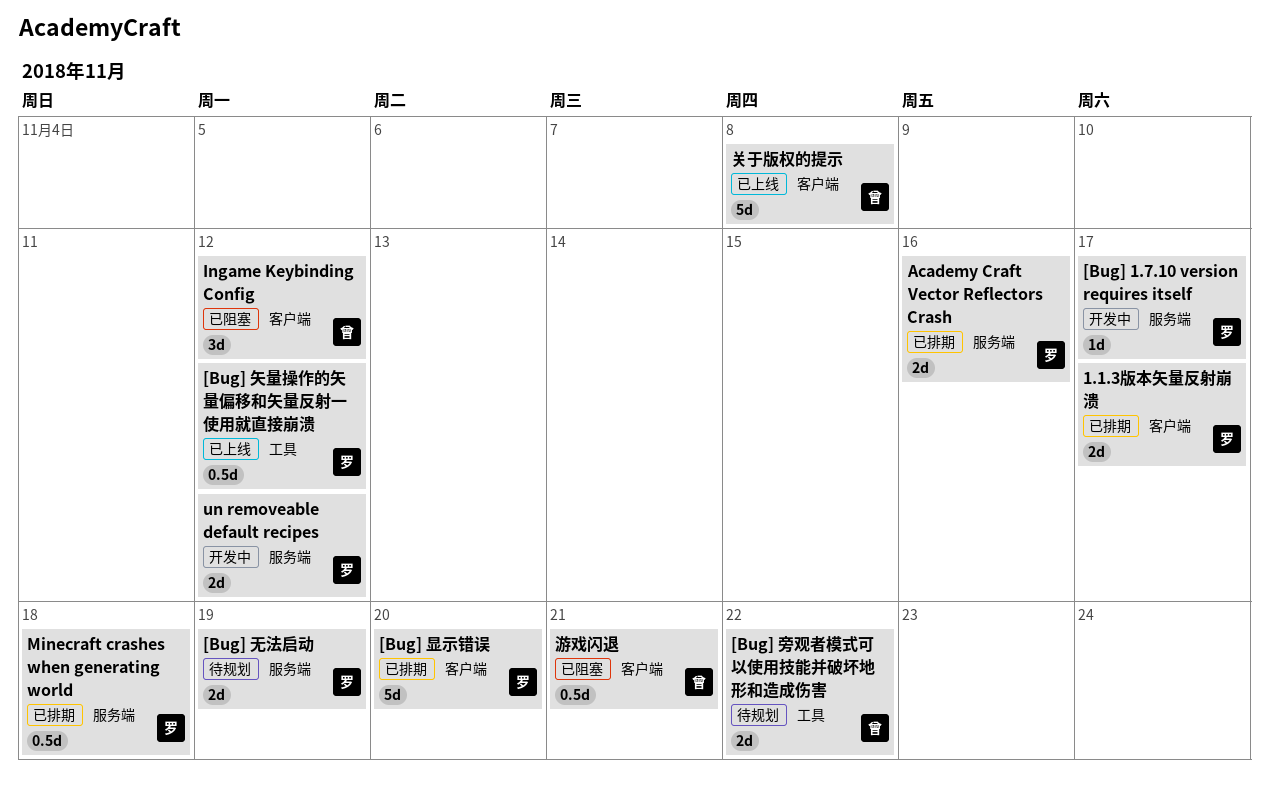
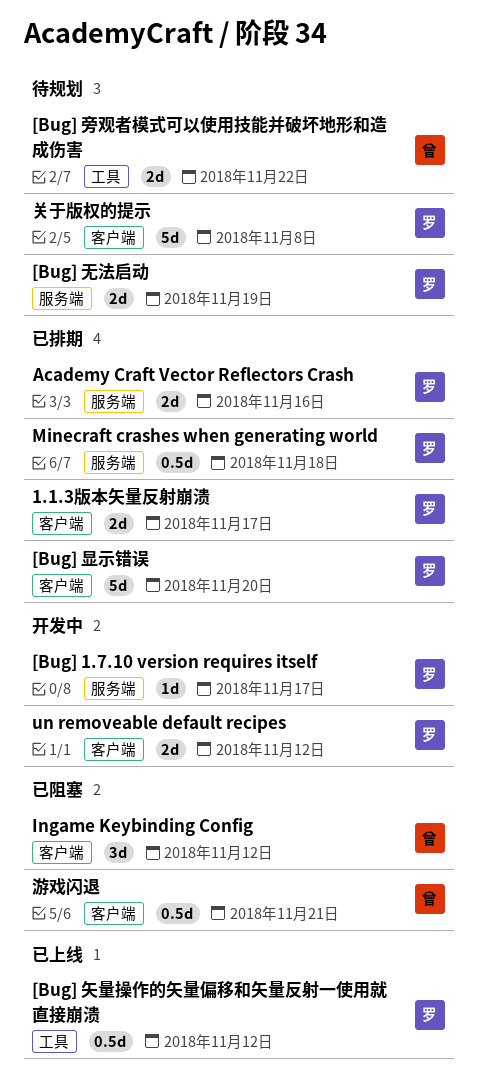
un removeable default recipes, label: 服务端 -> 客户端
关于版权的提示, status: 已上线 -> 待规划
关于版权的提示, owner: 曾 -> 罗

